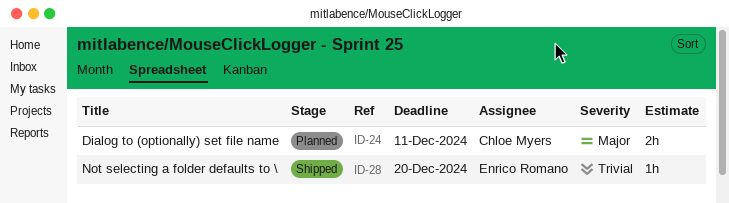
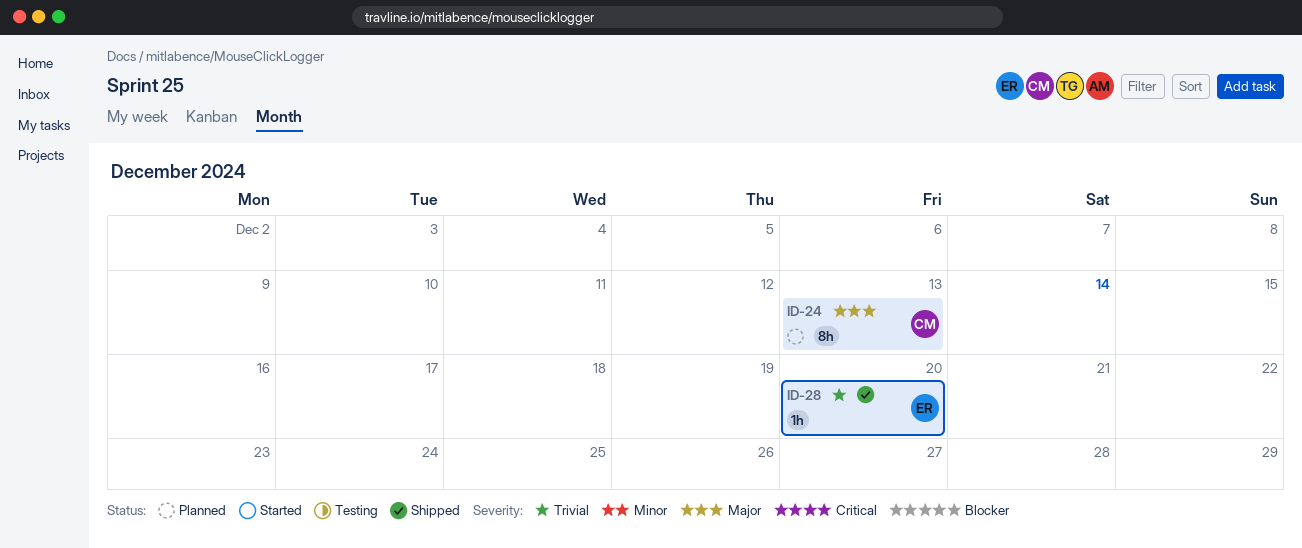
ID-24, estimate: 2h -> 8h
ID-24, due: Dec 11 -> Dec 13

